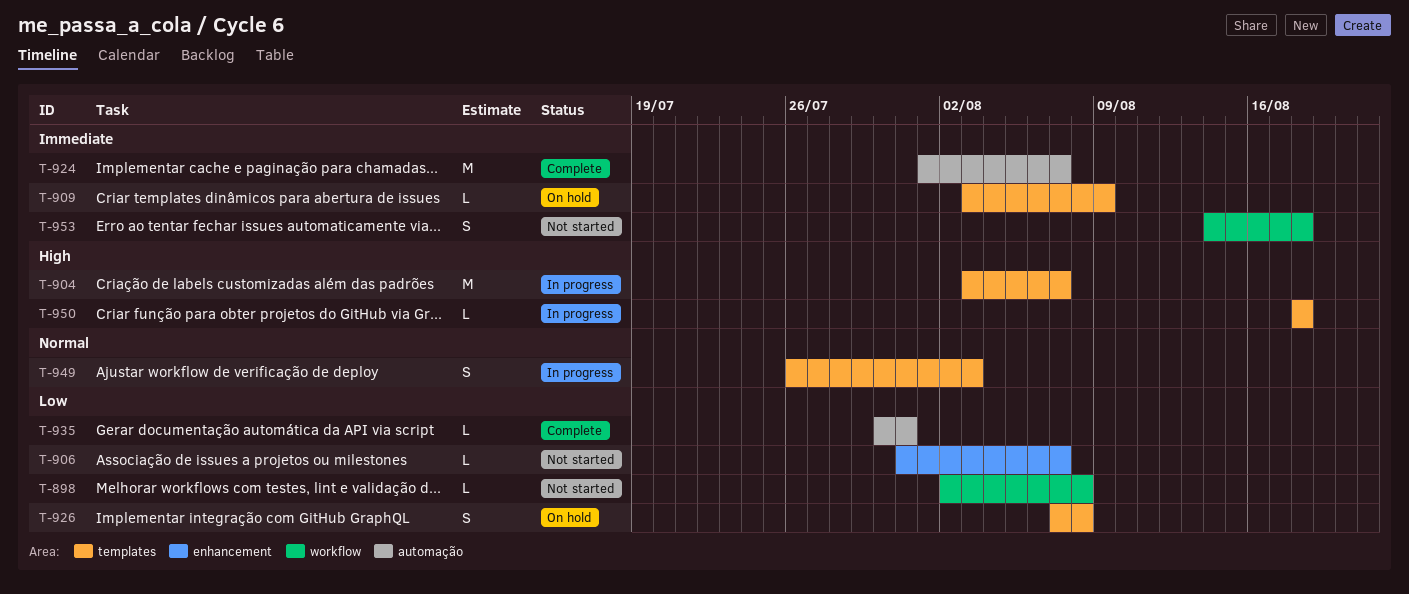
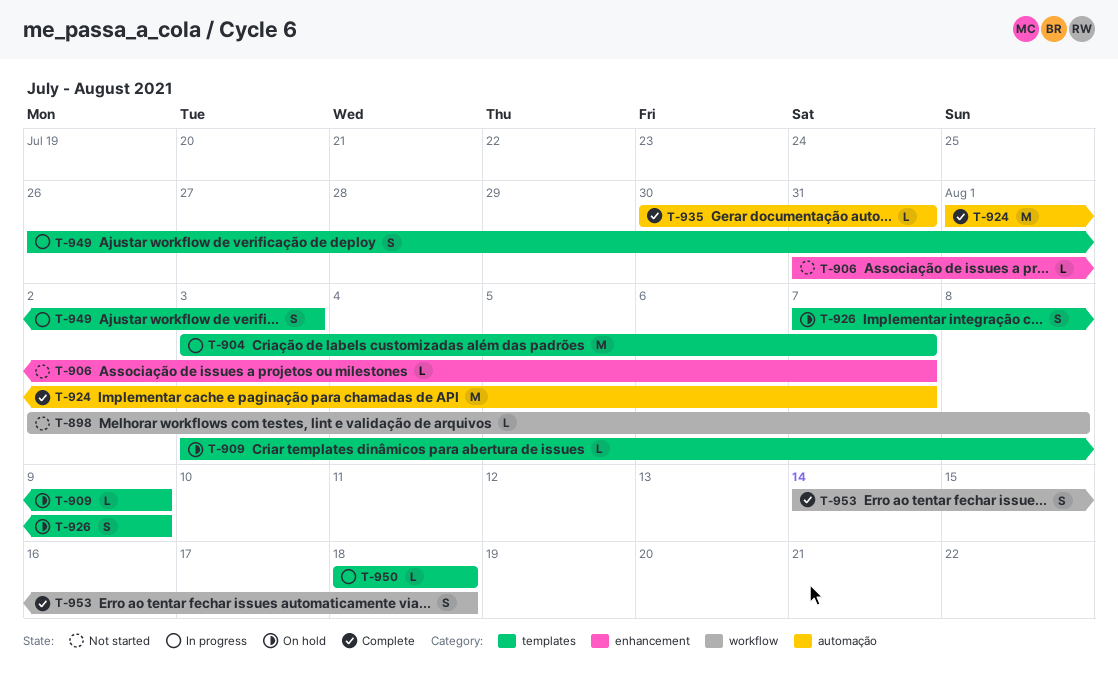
T-926, due: Aug 8 -> Aug 9
T-953, status: Not started -> Complete

